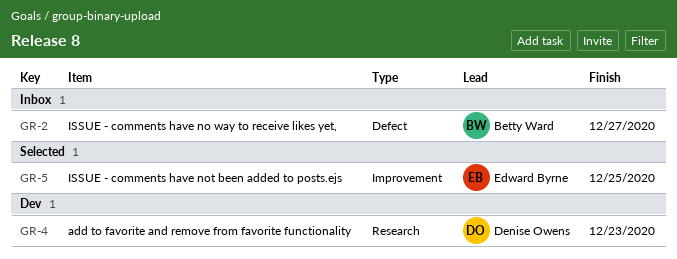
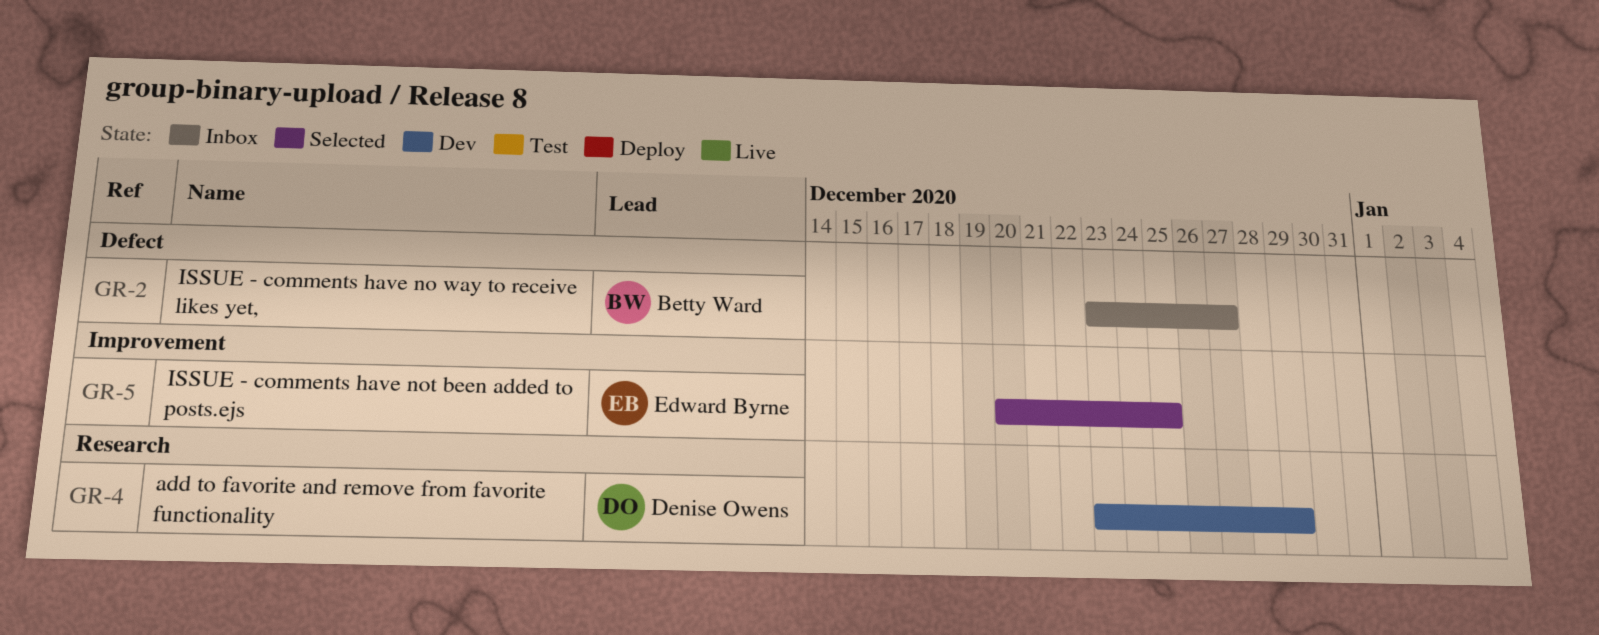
GR-4, due: Dec 23 -> Dec 29

